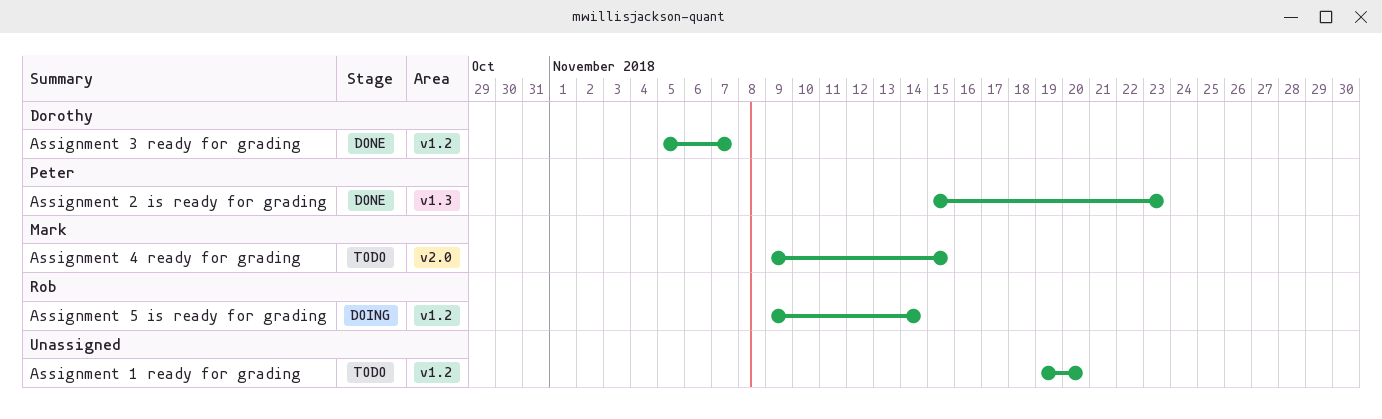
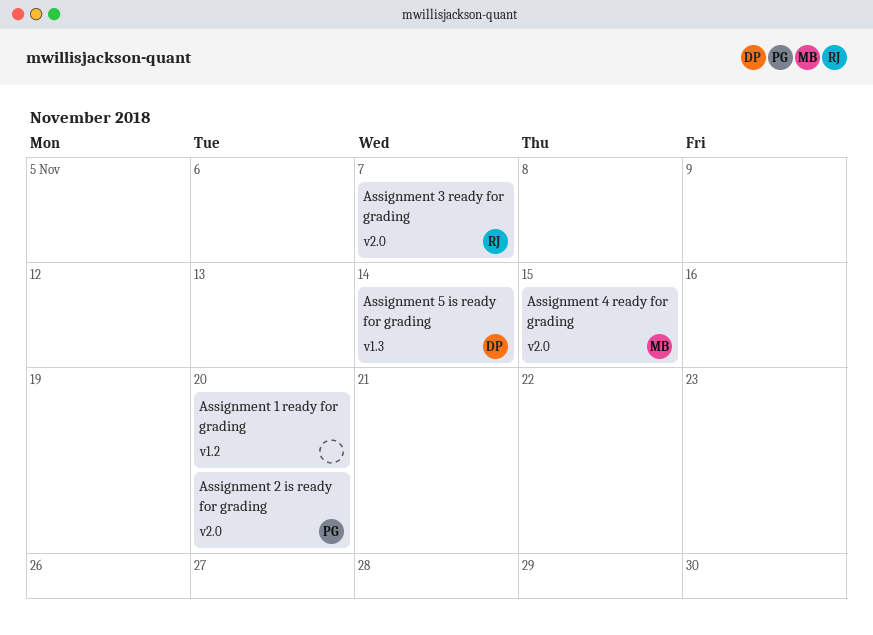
Assignment 2 is ready for grading, label: v1.3 -> v2.0
Assignment 2 is ready for grading, due: Nov 23 -> Nov 20
Assignment 3 ready for grading, owner: Dorothy -> Rob
Assignment 3 ready for grading, label: v1.2 -> v2.0
Assignment 5 is ready for grading, owner: Rob -> Dorothy
Assignment 5 is ready for grading, label: v1.2 -> v1.3

